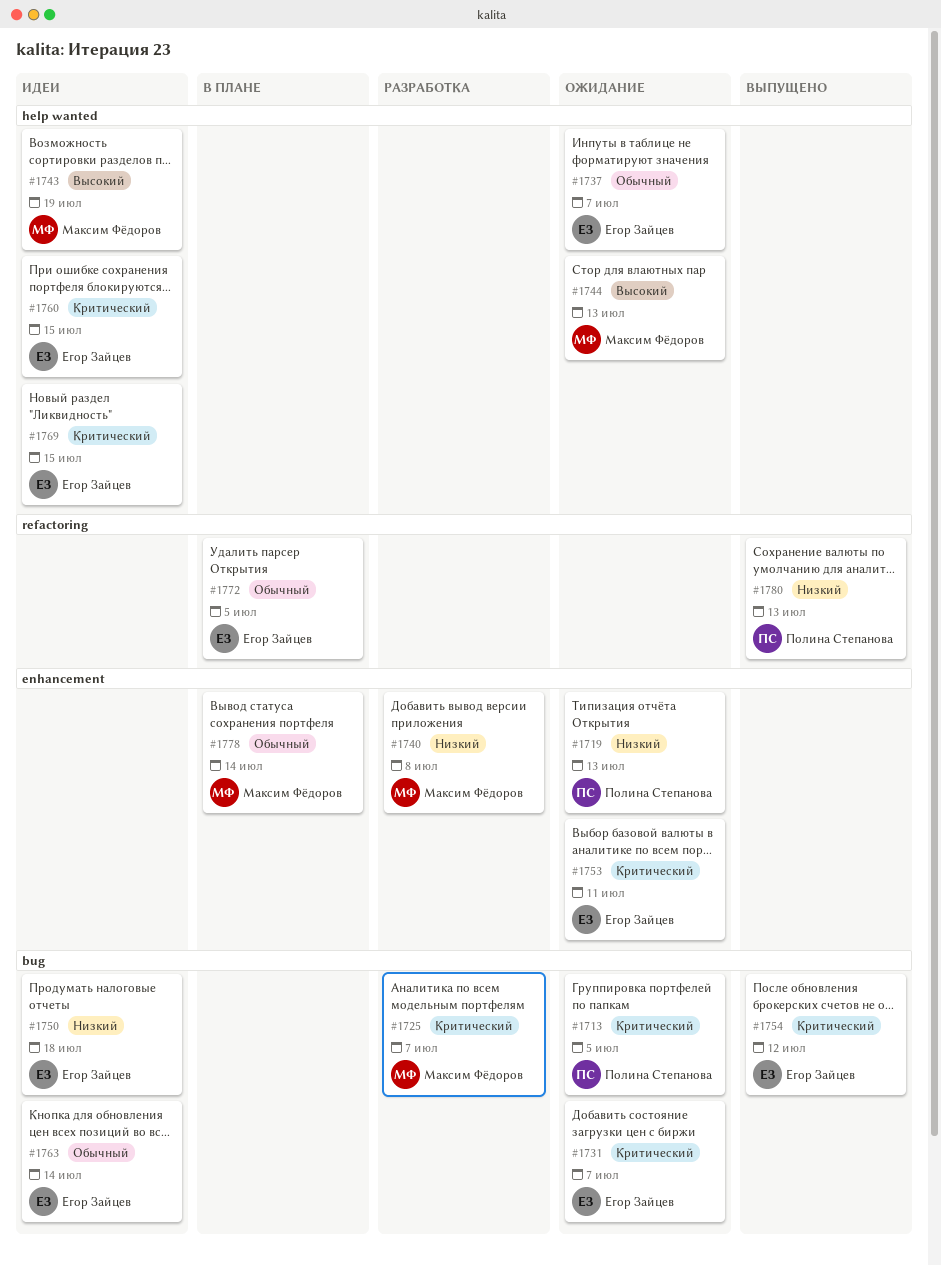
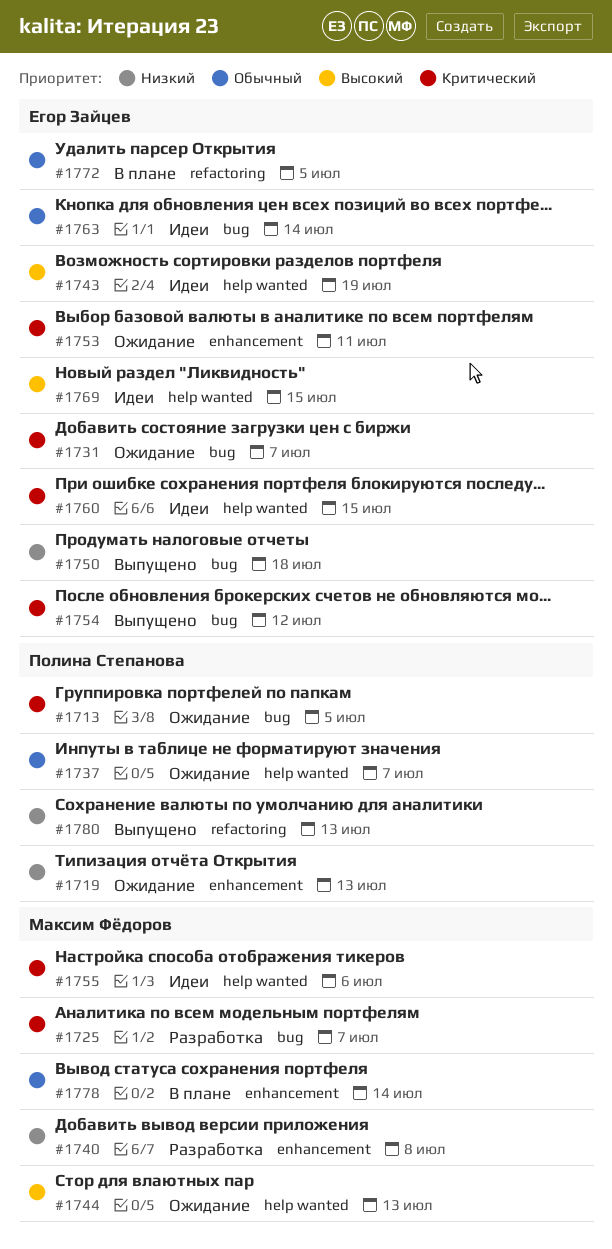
#1737, owner: Егор Зайцев -> Полина Степанова
#1743, owner: Максим Фёдоров -> Егор Зайцев
#1750, status: Идеи -> Выпущено
#1755: none -> present
#1769, priority: Критический -> Высокий

